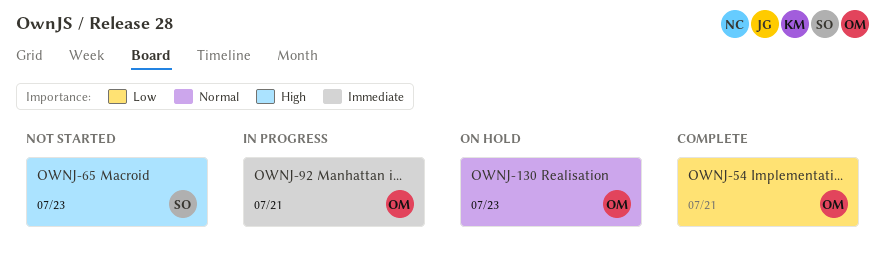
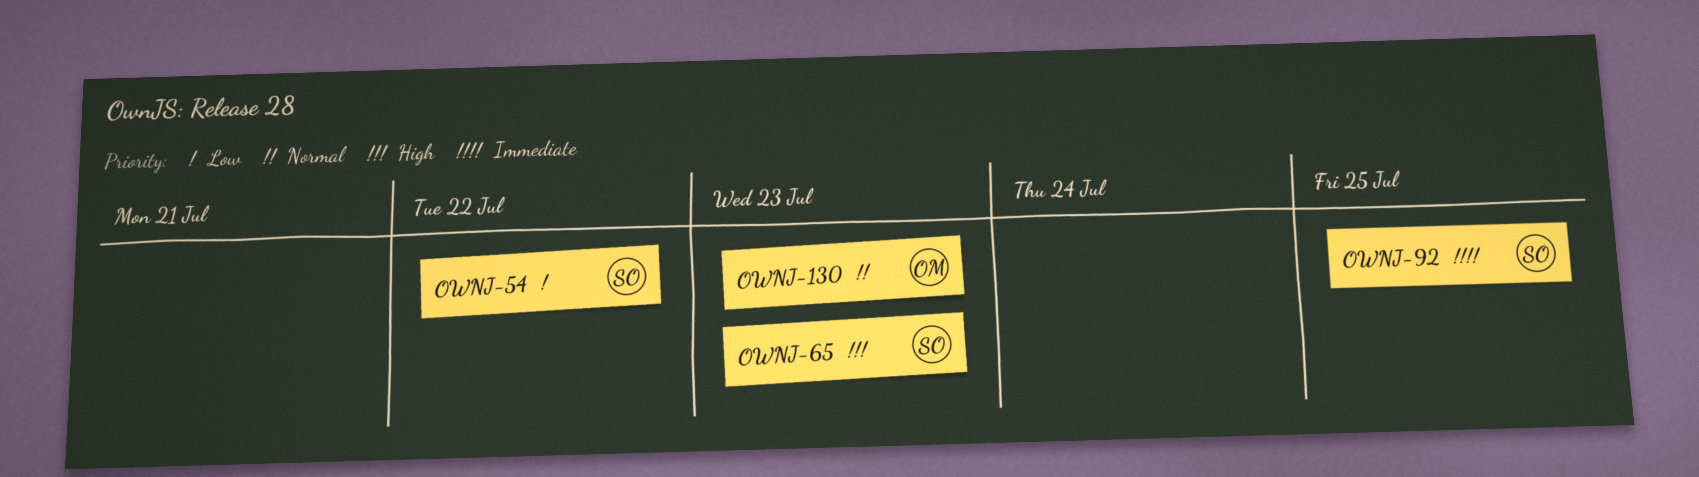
OWNJ-54, owner: OM -> SO
OWNJ-54, due: Jul 21 -> Jul 22
OWNJ-92, owner: OM -> SO
OWNJ-92, due: Jul 21 -> Jul 25

